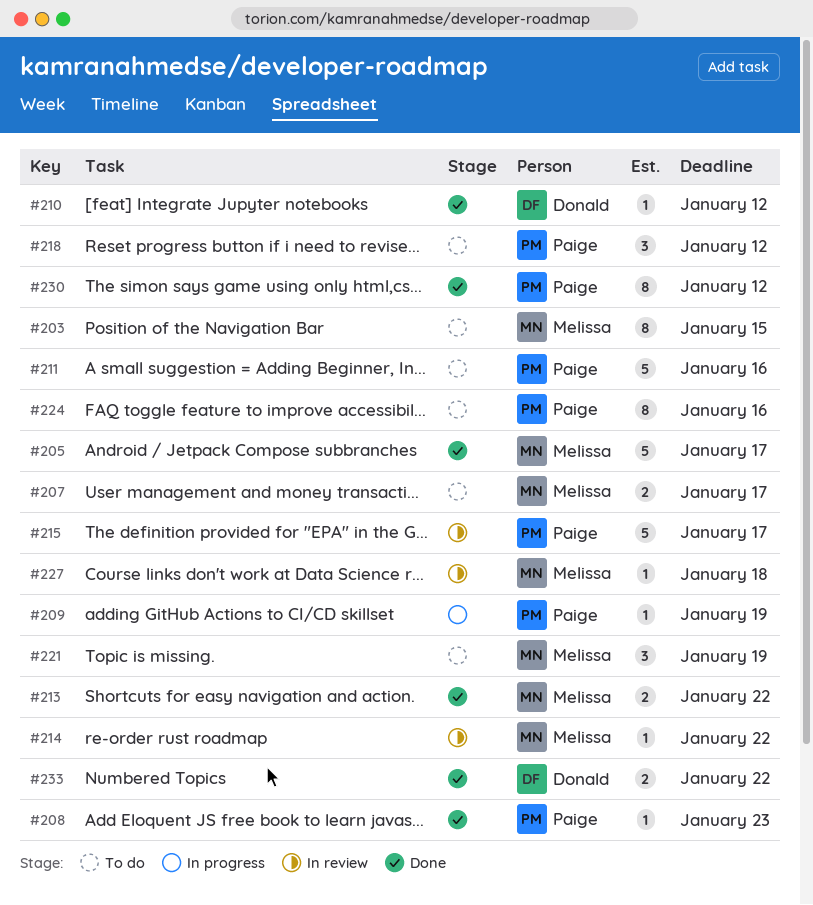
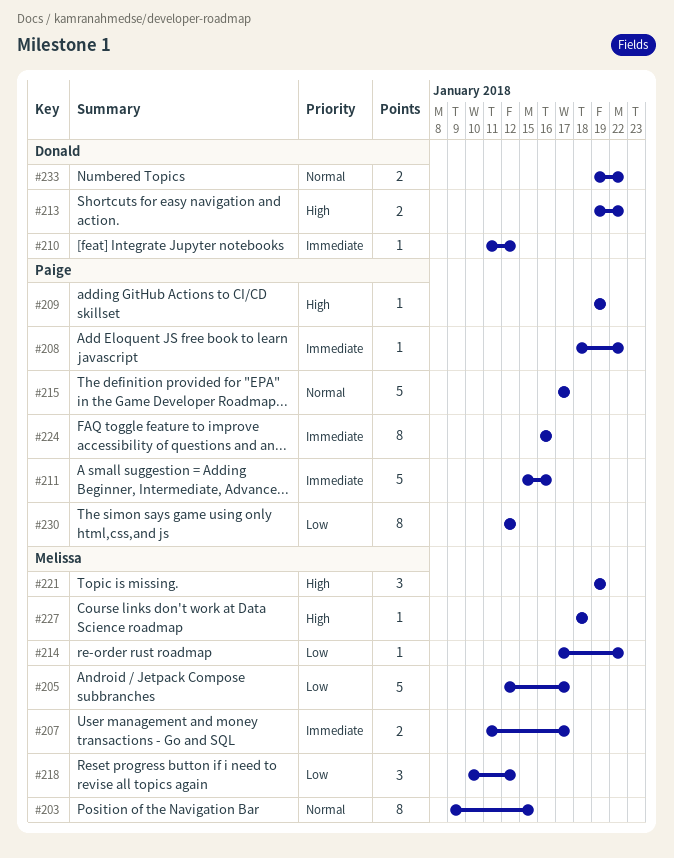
#208, due: Jan 23 -> Jan 22
#213, owner: Melissa -> Donald
#218, owner: Paige -> Melissa

